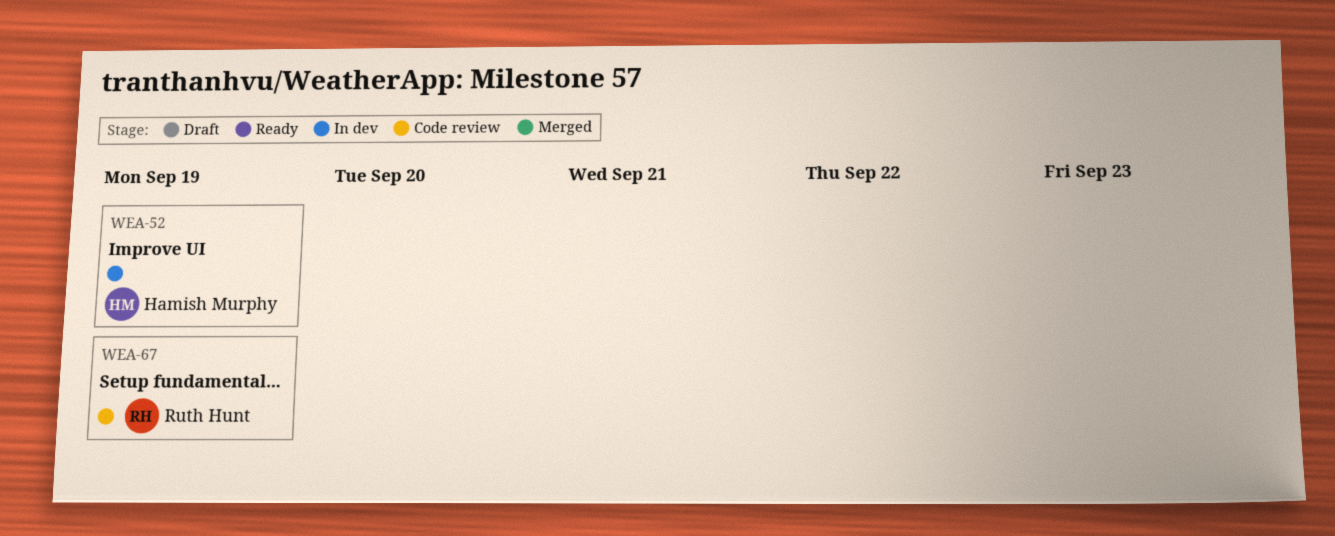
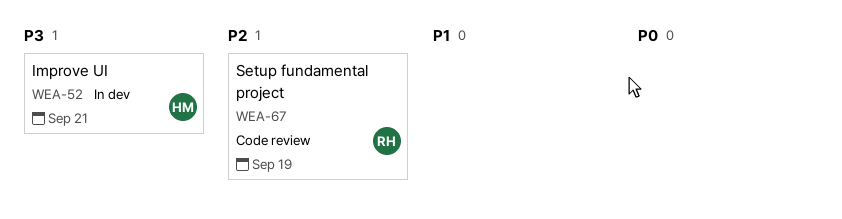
WEA-52, due: Sep 19 -> Sep 21

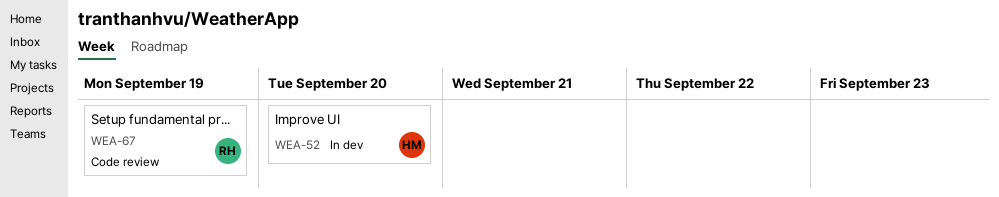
WEA-52, due: Sep 21 -> Sep 20

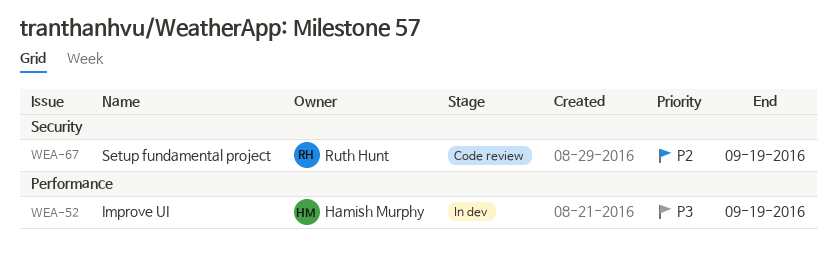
WEA-52, due: Sep 20 -> Sep 19

